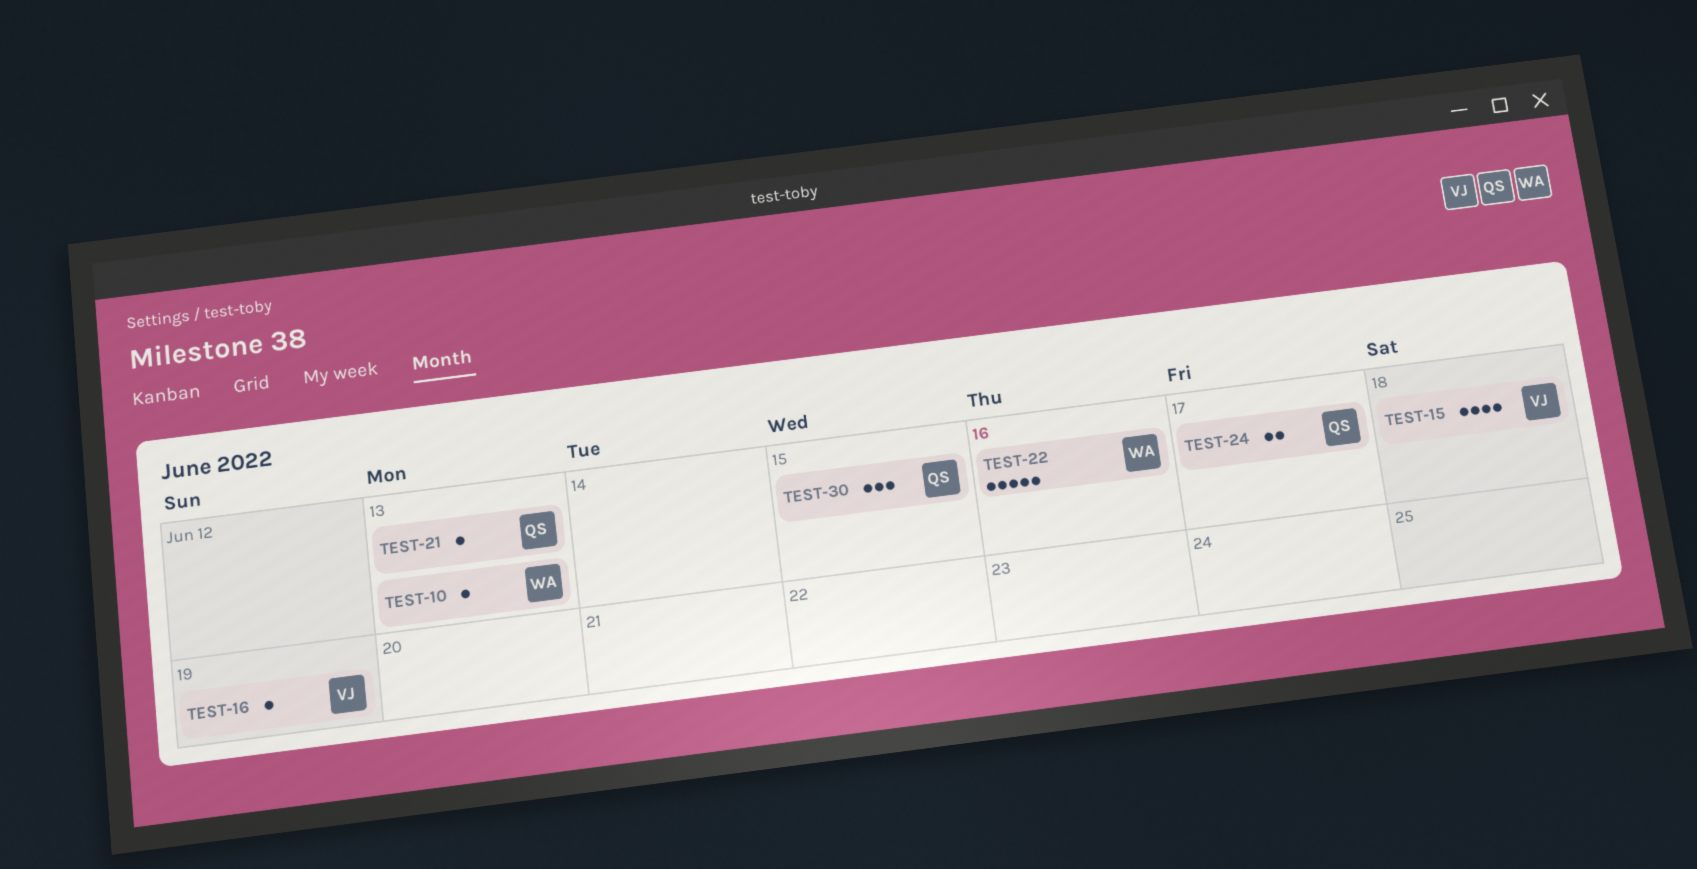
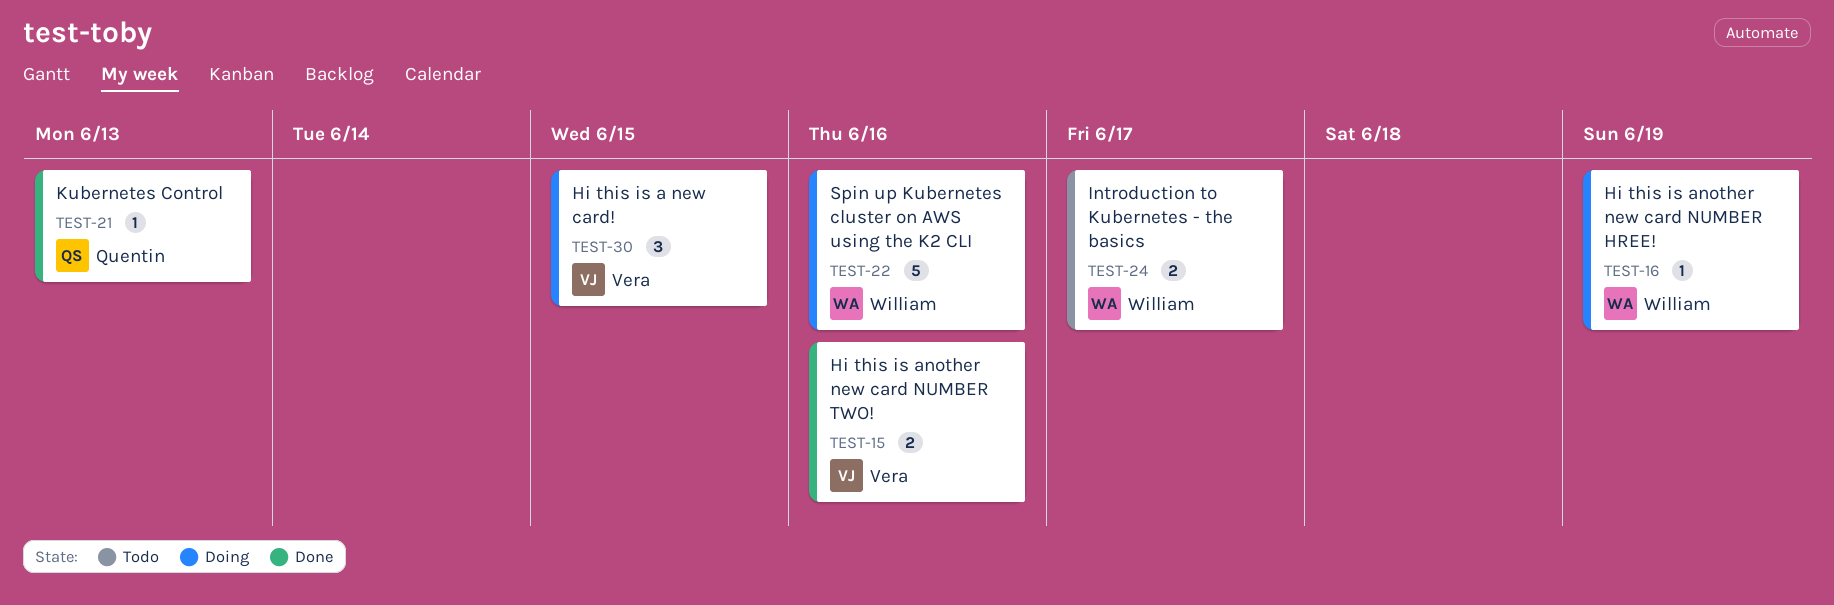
TEST-10: present -> none
TEST-15, estimate: 4 -> 2
TEST-15, due: Jun 18 -> Jun 16
TEST-16, owner: Vera -> William
TEST-24, owner: Quentin -> William
TEST-30, owner: Quentin -> Vera

